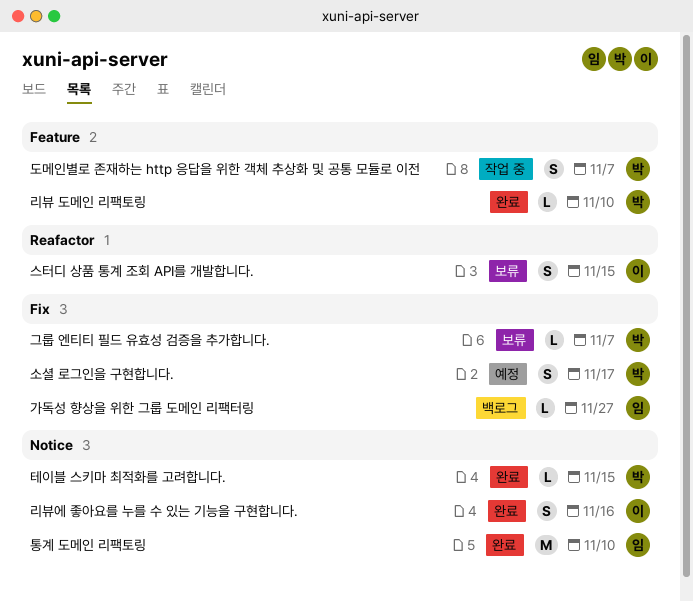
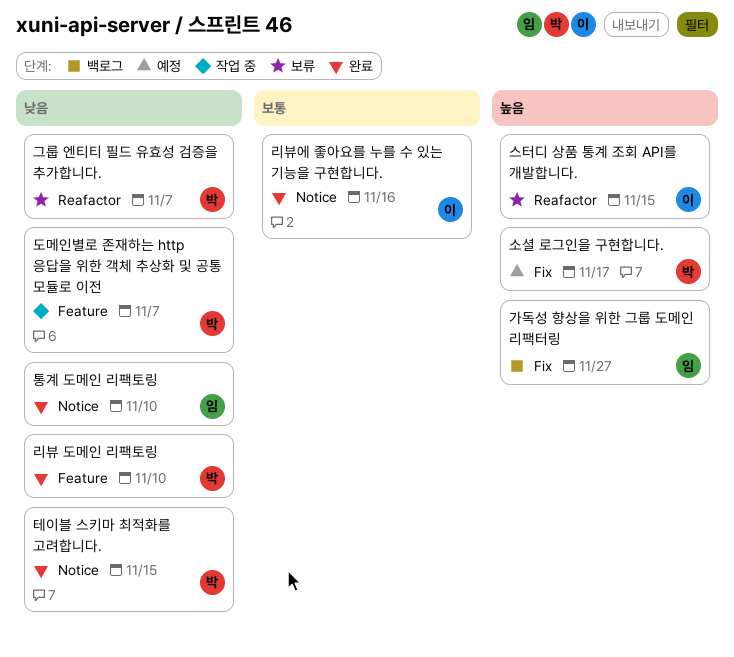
그룹 엔티티 필드 유효성 검증을 추가합니다., label: Fix -> Reafactor

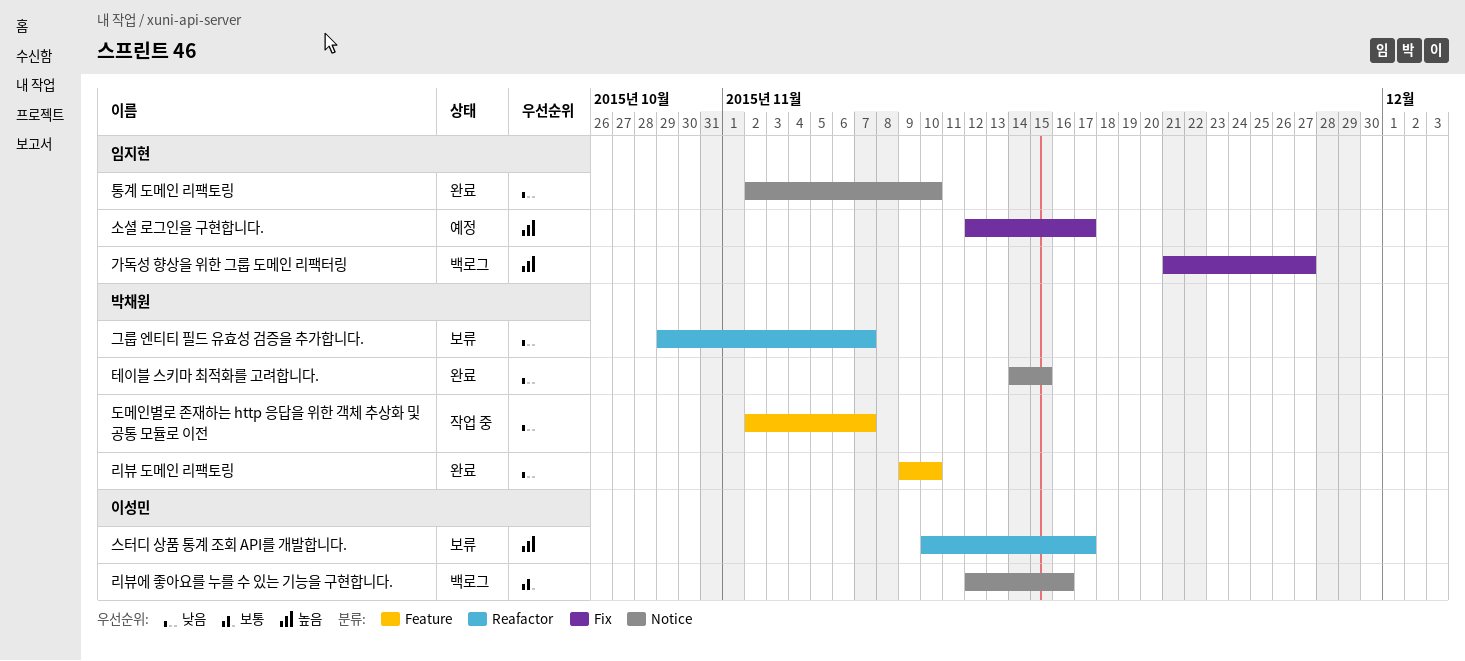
리뷰에 좋아요를 누를 수 있는 기능을 구현합니다., status: 완료 -> 백로그
소셜 로그인을 구현합니다., owner: 박채원 -> 임지현
스터디 상품 통계 조회 API를 개발합니다., due: Nov 15 -> Nov 17

